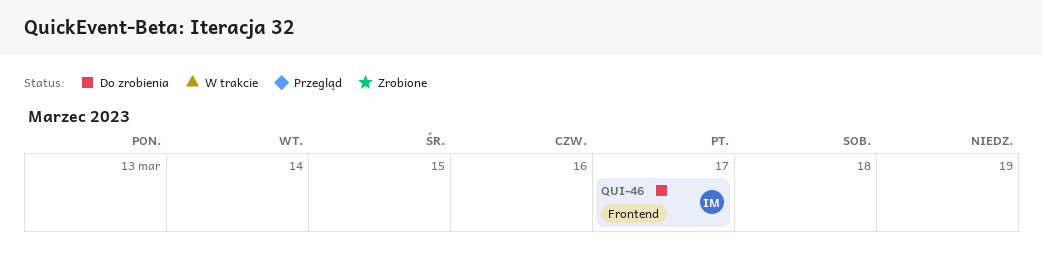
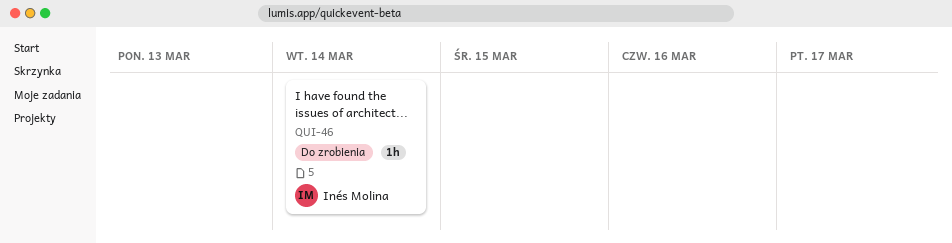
QUI-46, due: Mar 17 -> Mar 14

